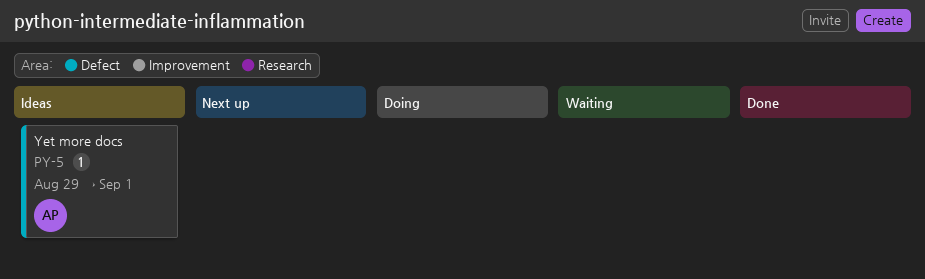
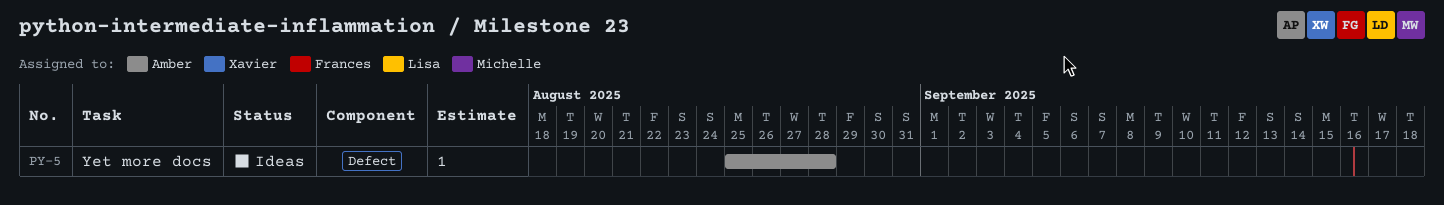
PY-5, start: Aug 29 -> Aug 25
PY-5, due: Sep 1 -> Aug 28

